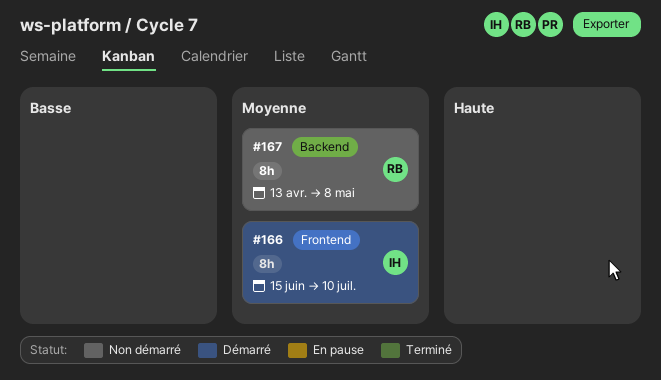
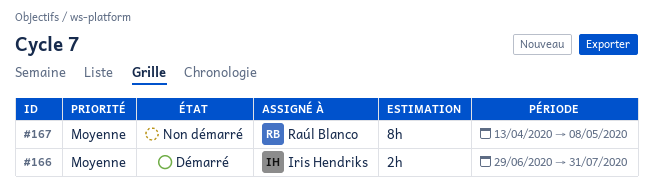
#166, estimate: 8h -> 2h
#166, start: Jun 15 -> Jun 29
#166, due: Jul 10 -> Jul 31

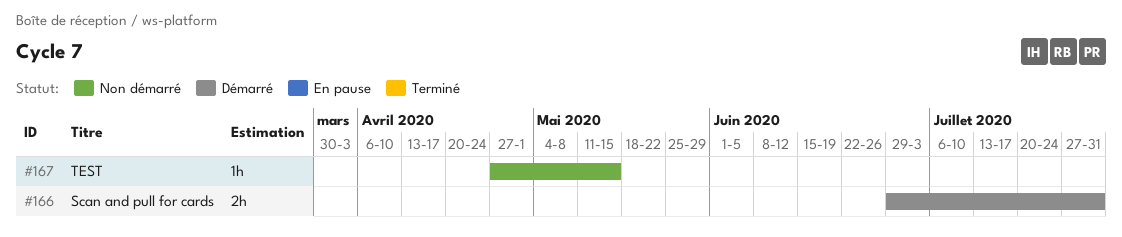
#167, estimate: 8h -> 1h
#167, start: Apr 13 -> Apr 27
#167, due: May 8 -> May 15

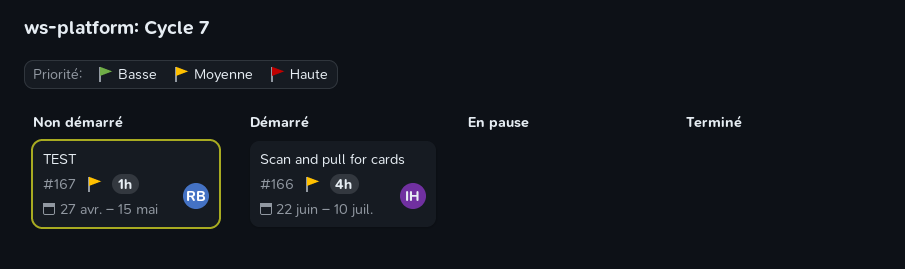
#166, estimate: 2h -> 4h
#166, start: Jun 29 -> Jun 22
#166, due: Jul 31 -> Jul 10

